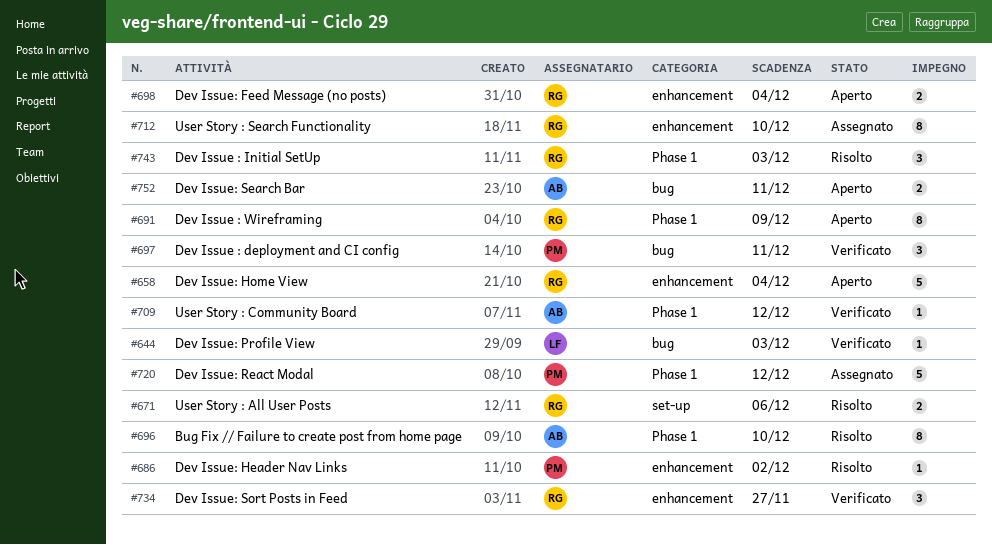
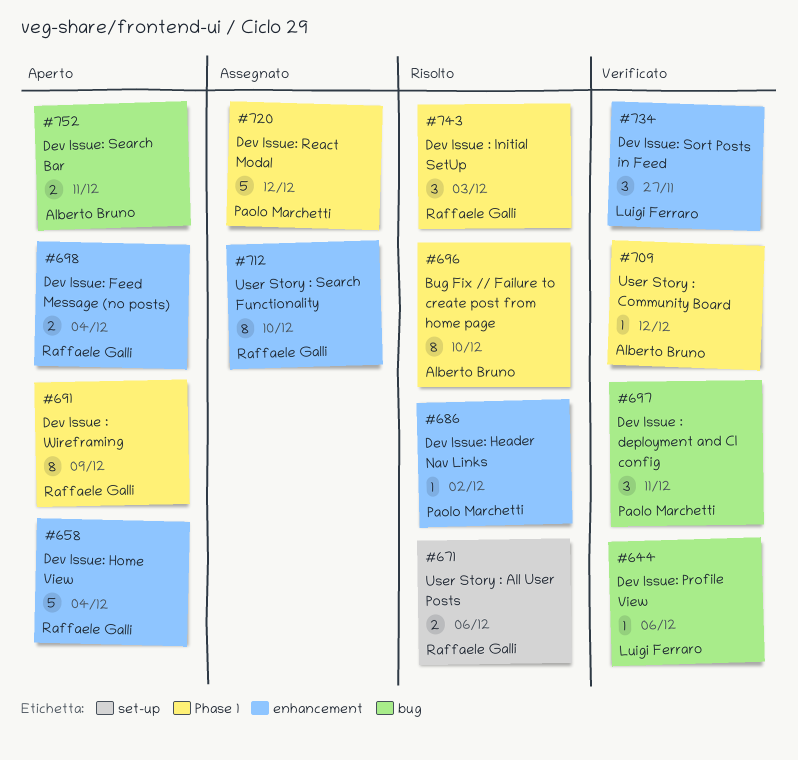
#644, due: Dec 3 -> Dec 6
#734, owner: Raffaele Galli -> Luigi Ferraro

